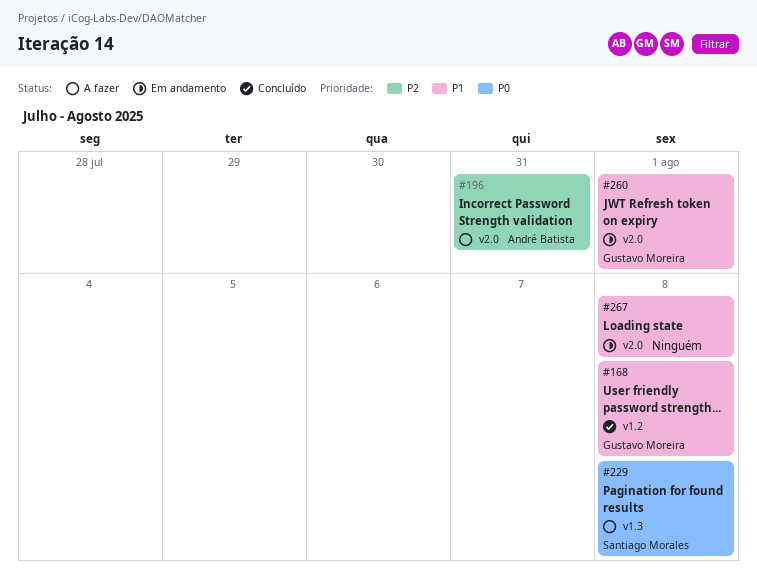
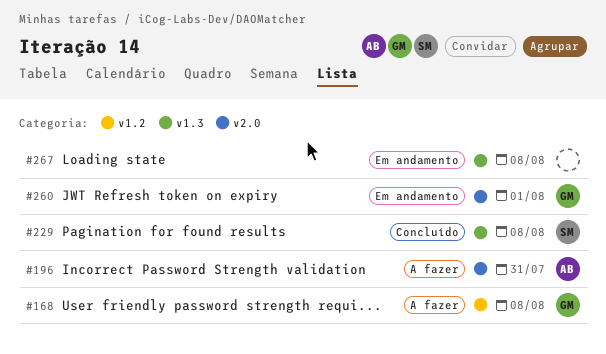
#168, status: Concluído -> A fazer
#229, status: A fazer -> Concluído
#267, label: v2.0 -> v1.3

